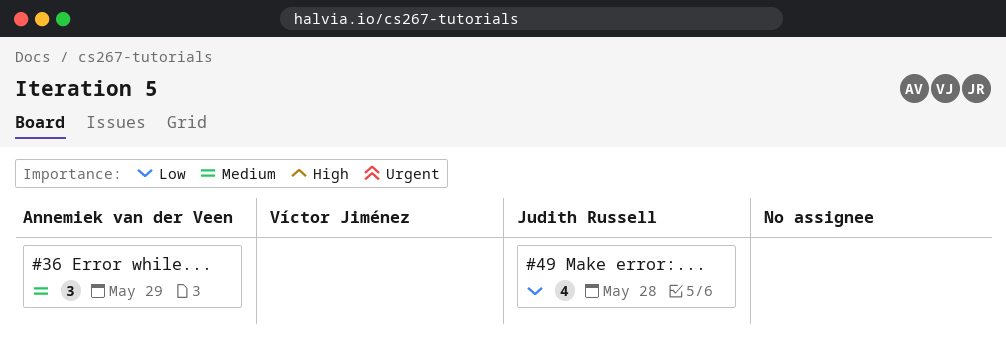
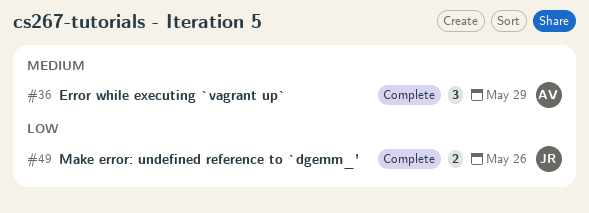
#49, estimate: 4 -> 2
#49, due: May 28 -> May 26

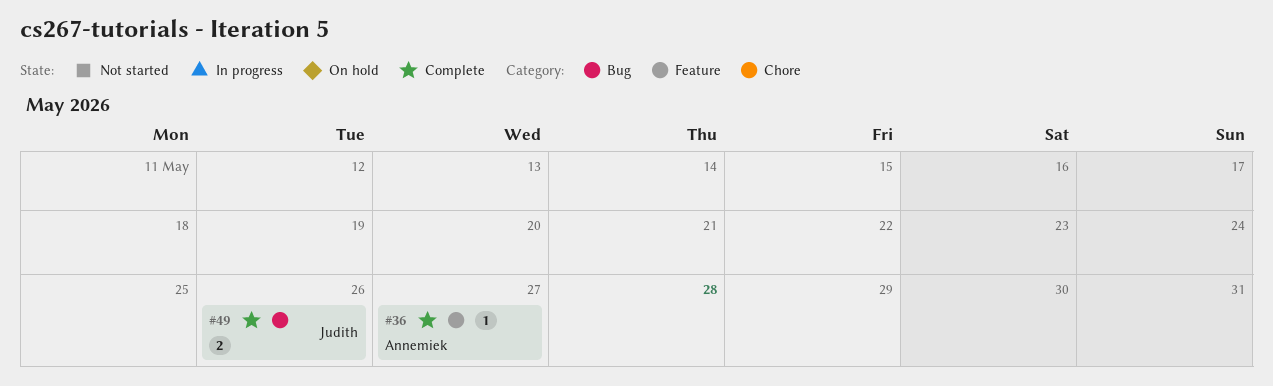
#36, estimate: 3 -> 1
#36, due: May 29 -> May 27

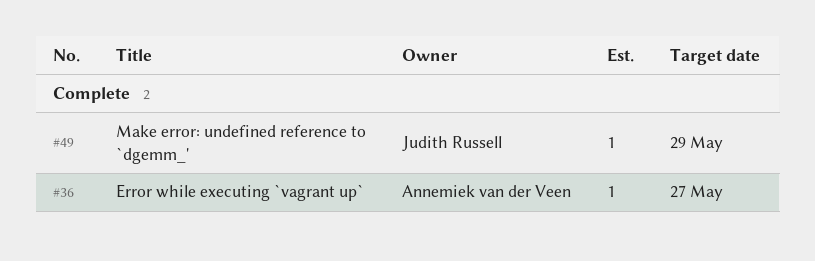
#49, estimate: 2 -> 1
#49, due: May 26 -> May 29

